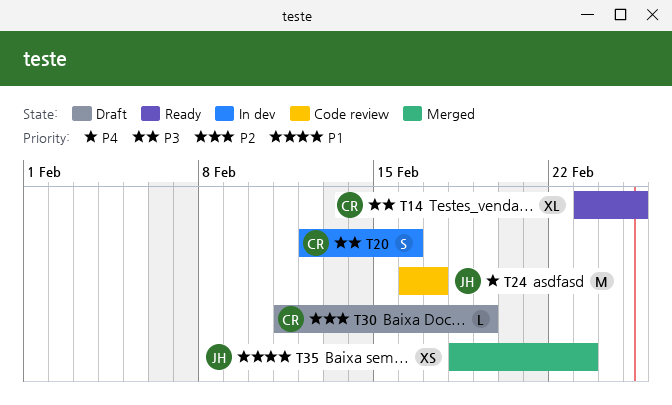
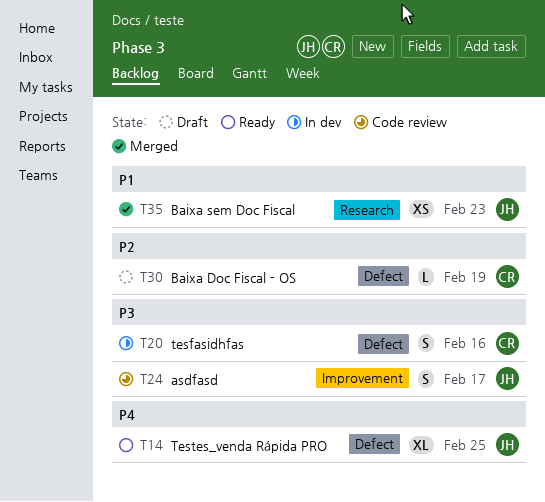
T14, owner: CR -> JH
T14, priority: P3 -> P4
T24, priority: P4 -> P3
T24, estimate: M -> S

